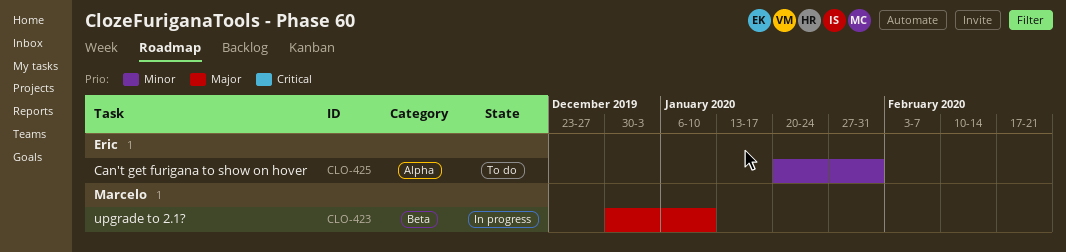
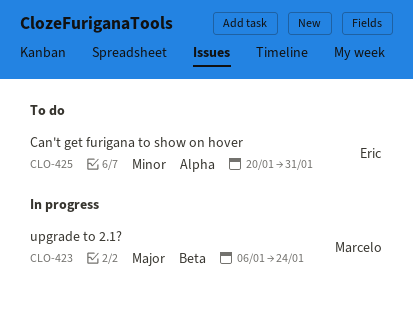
CLO-423, start: Dec 30 -> Jan 6
CLO-423, due: Jan 10 -> Jan 24

